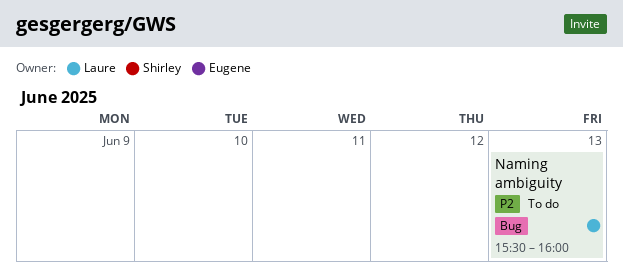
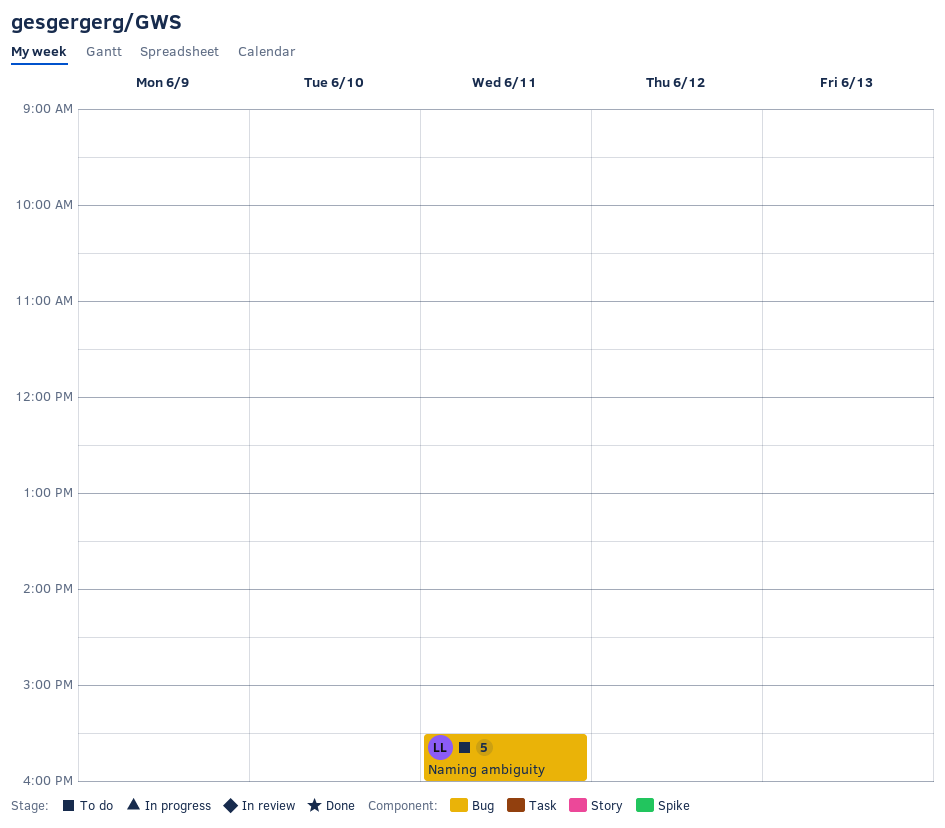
Naming ambiguity, day: Jun 13 -> Jun 11

